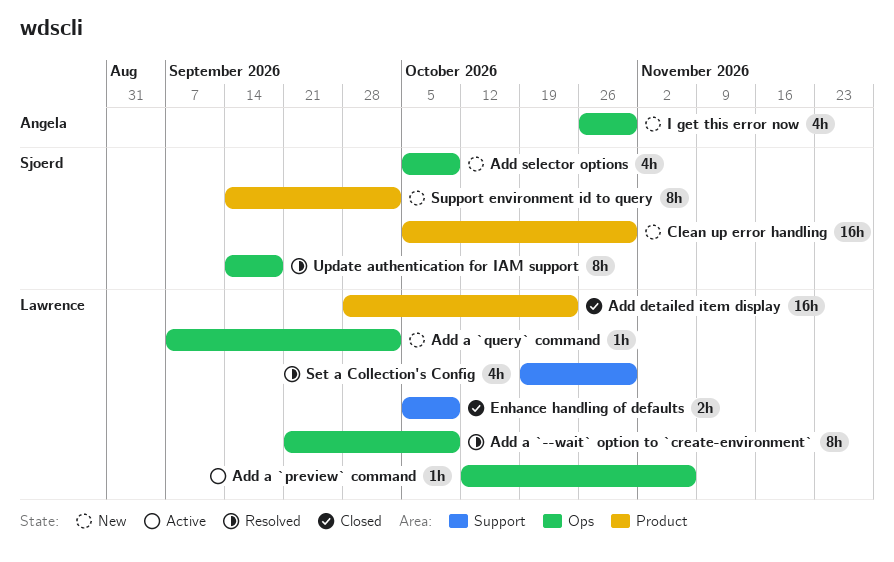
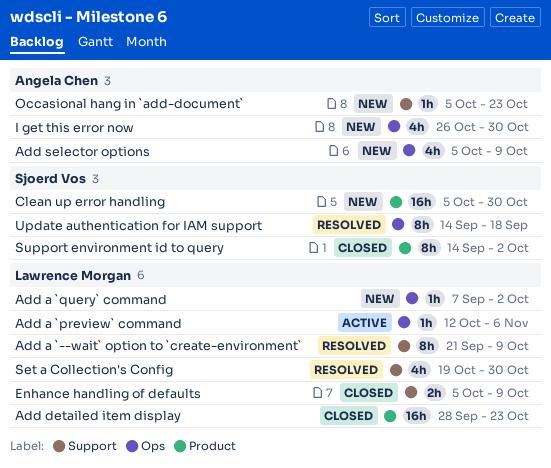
Add a `--wait` option to `create-environment`, label: Ops -> Support
Add selector options, owner: Sjoerd Vos -> Angela Chen
Occasional hang in `add-document`: none -> present
Support environment id to query, status: New -> Closed

